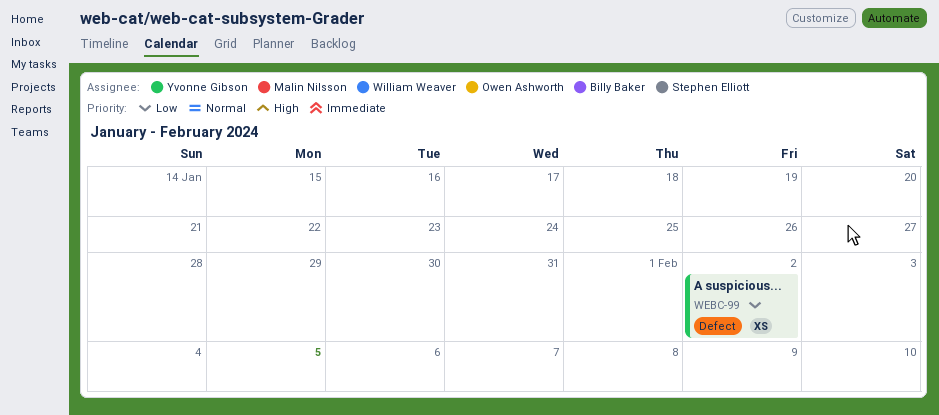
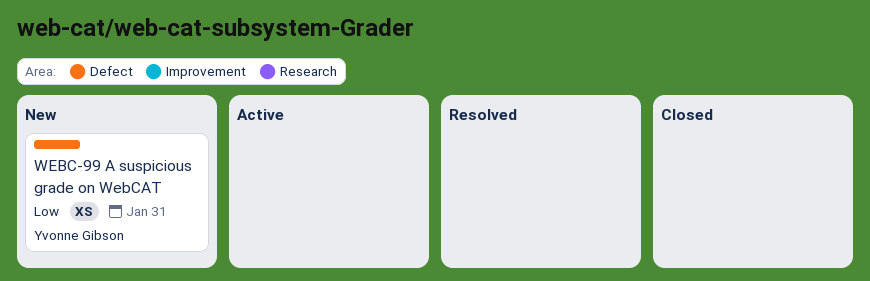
WEBC-99, due: Feb 2 -> Jan 31

